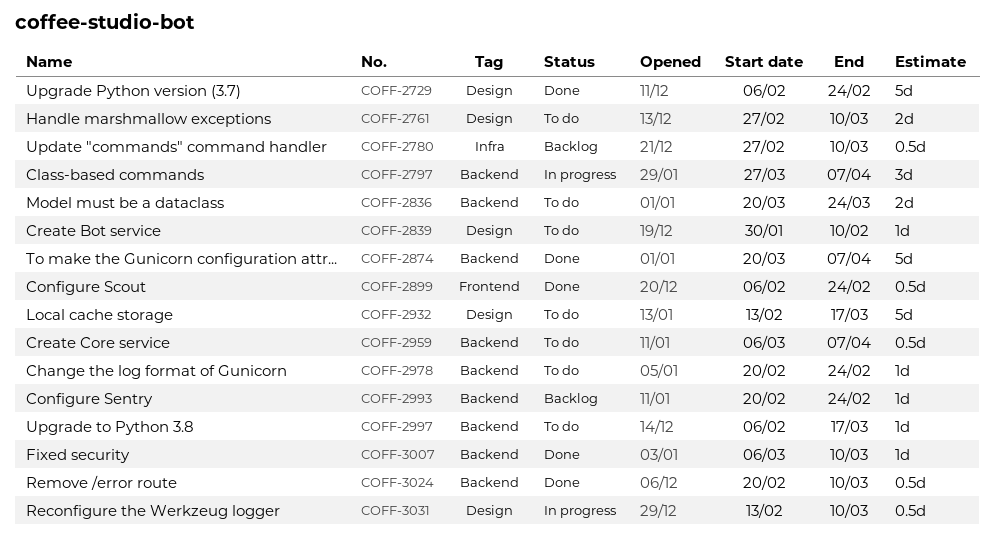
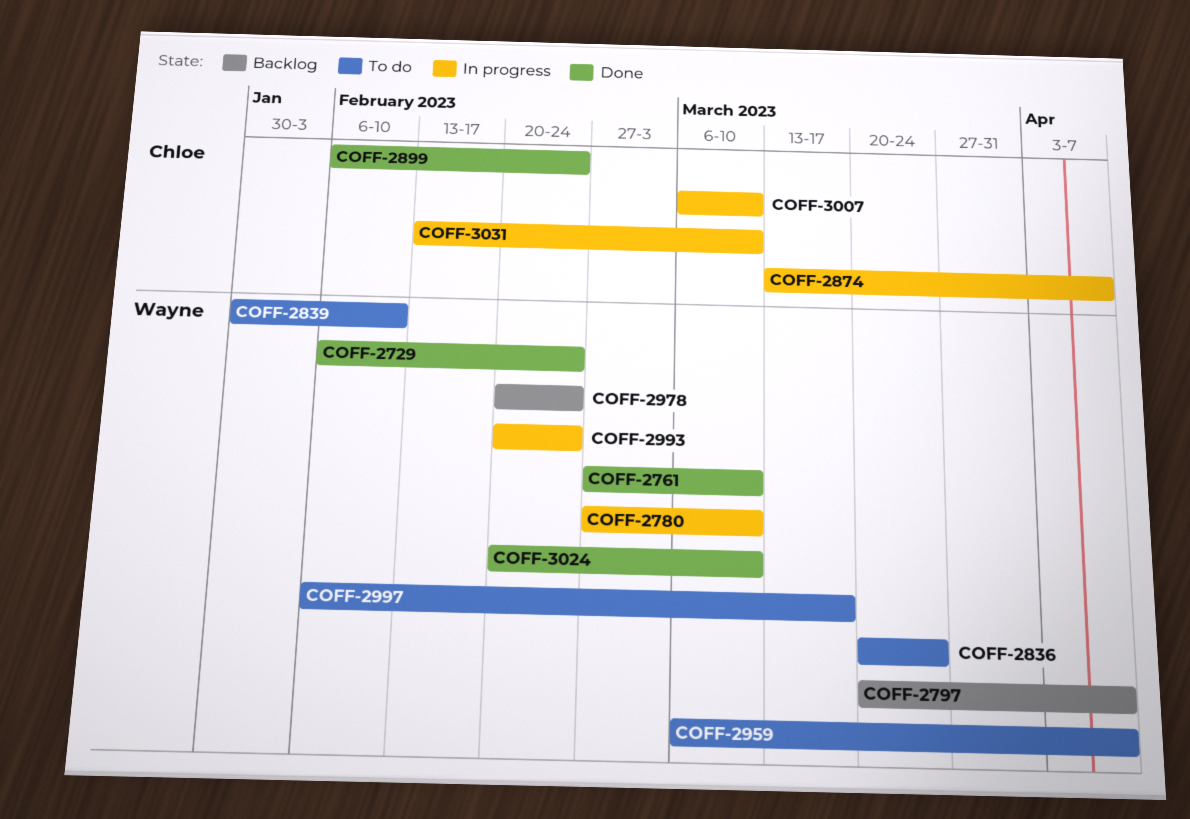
COFF-2761, status: To do -> Done
COFF-2780, status: Backlog -> In progress
COFF-2797, status: In progress -> Backlog
COFF-2797, start: Mar 27 -> Mar 20
COFF-2874, status: Done -> In progress
COFF-2874, start: Mar 20 -> Mar 13
COFF-2932: present -> none
COFF-2978, status: To do -> Backlog
COFF-2993, status: Backlog -> In progress
COFF-3007, status: Done -> In progress

